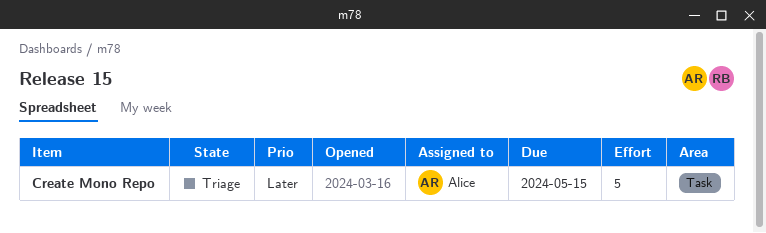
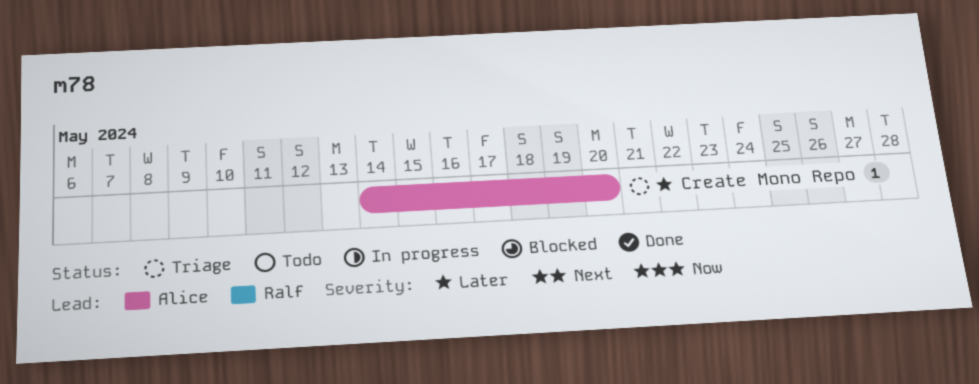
Create Mono Repo, estimate: 5 -> 1
Create Mono Repo, due: May 15 -> May 20

